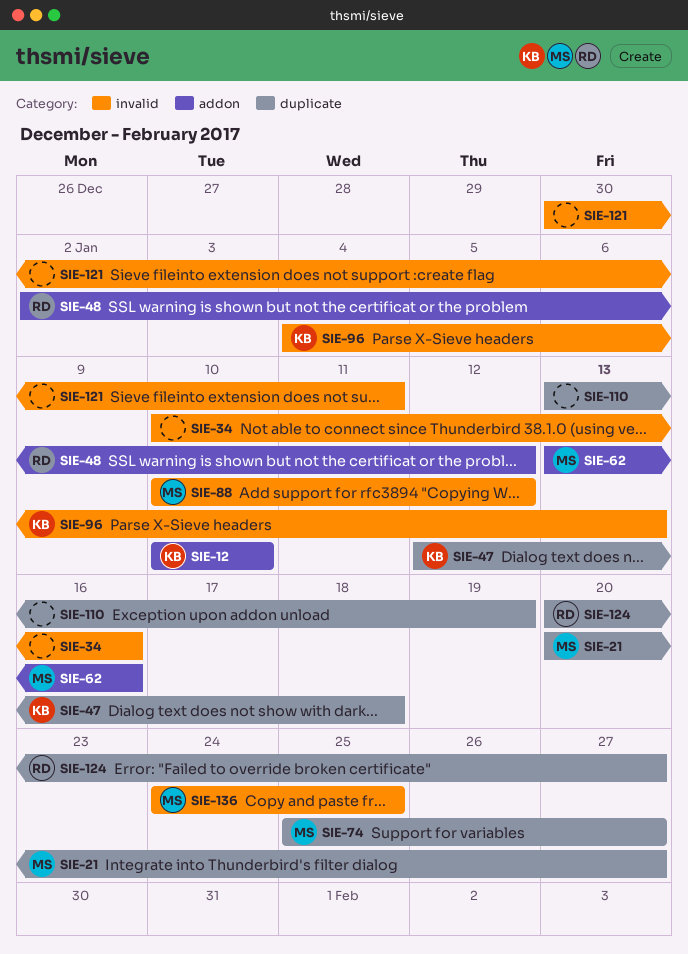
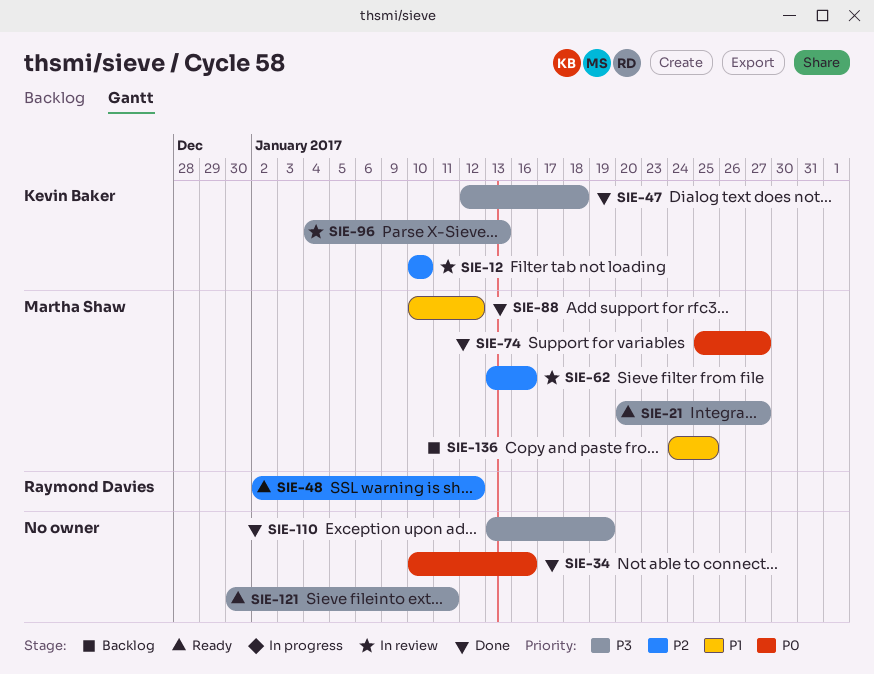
SIE-124: present -> none

